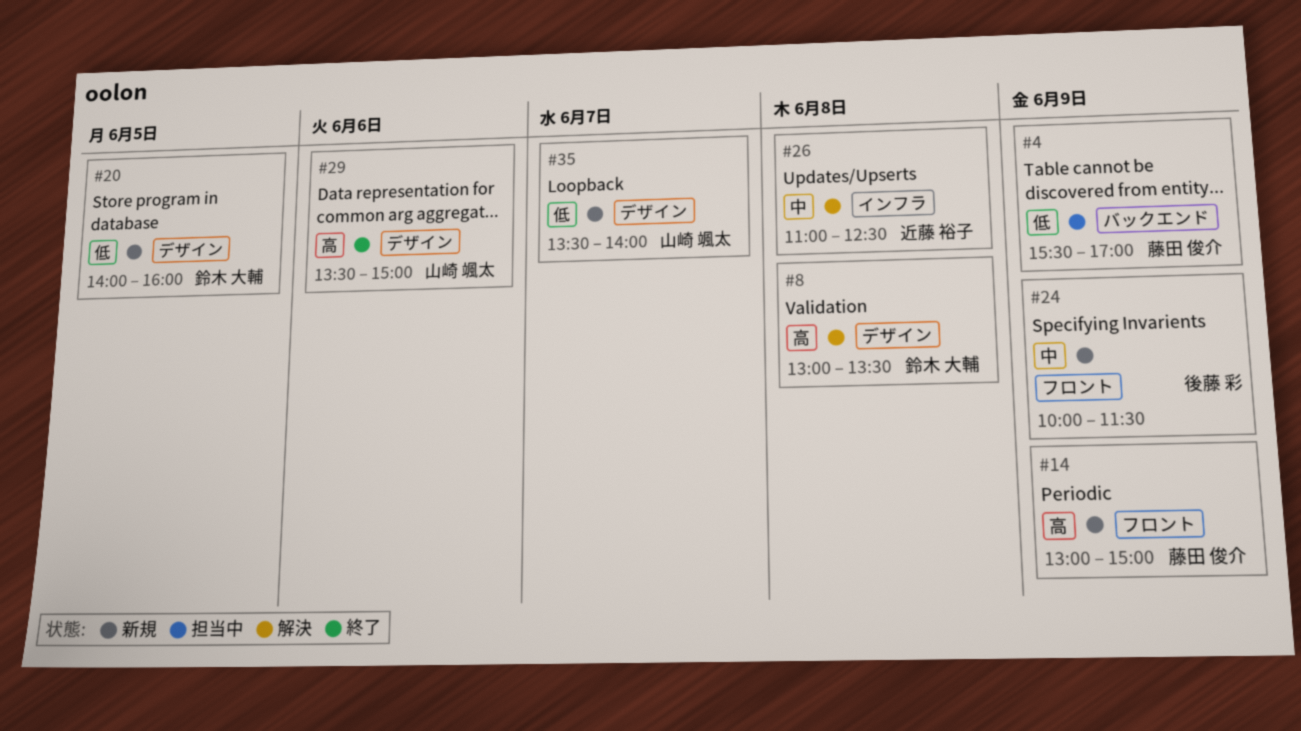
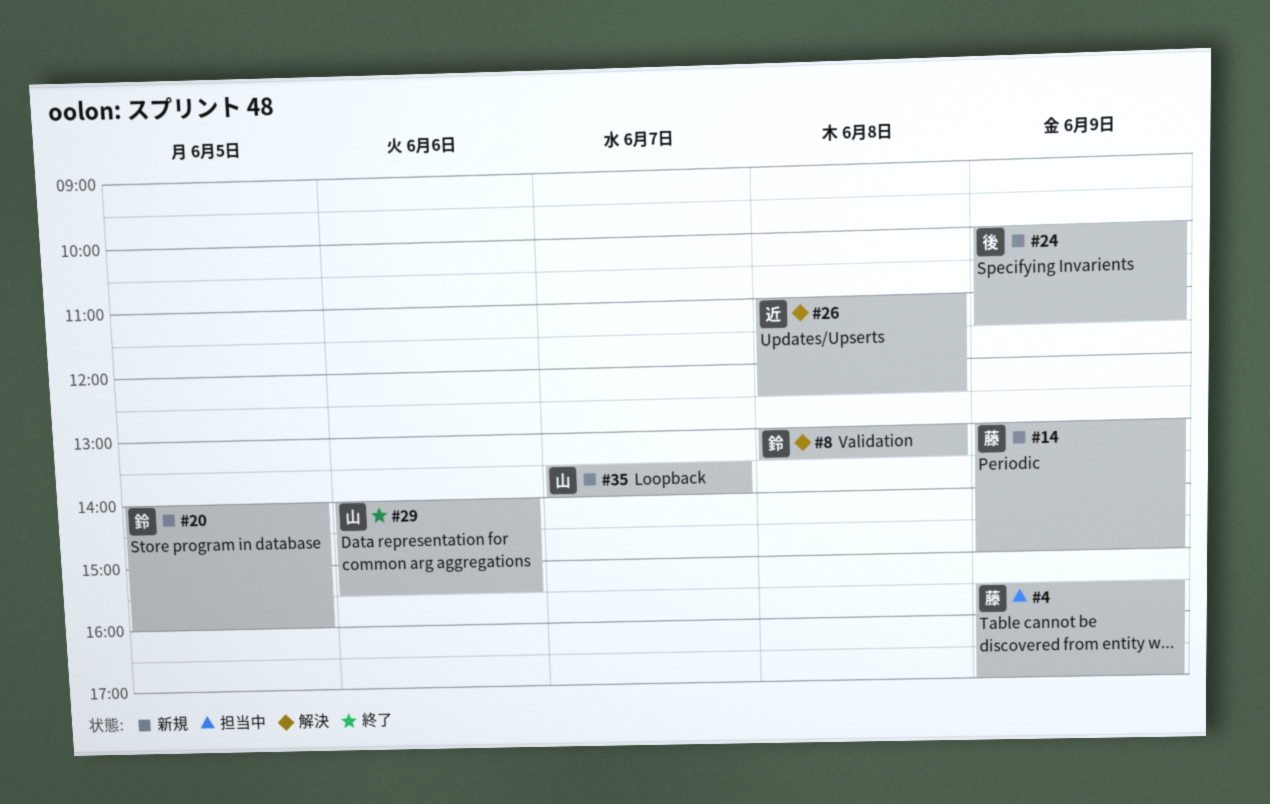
#29, begins: 13:30 -> 14:00
#29, ends: 15:00 -> 15:30

